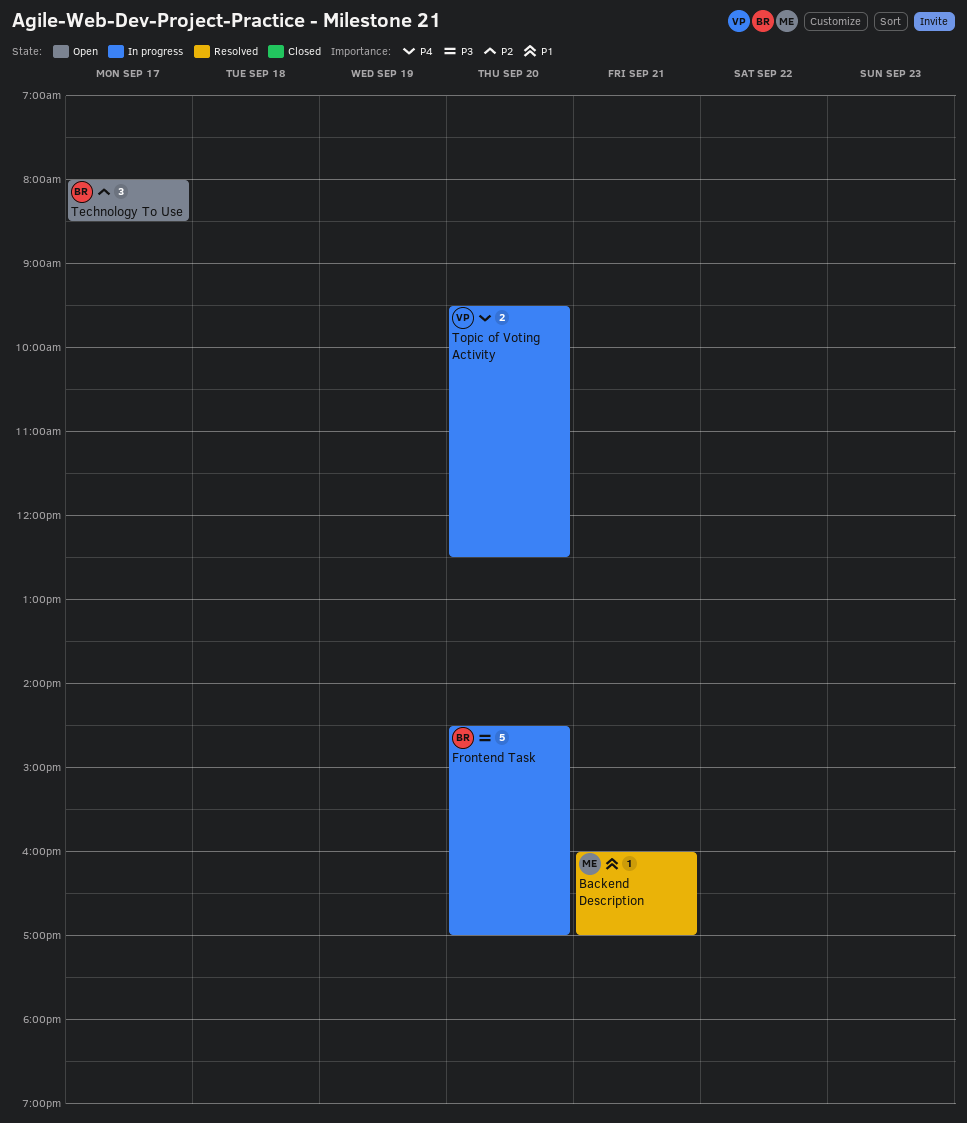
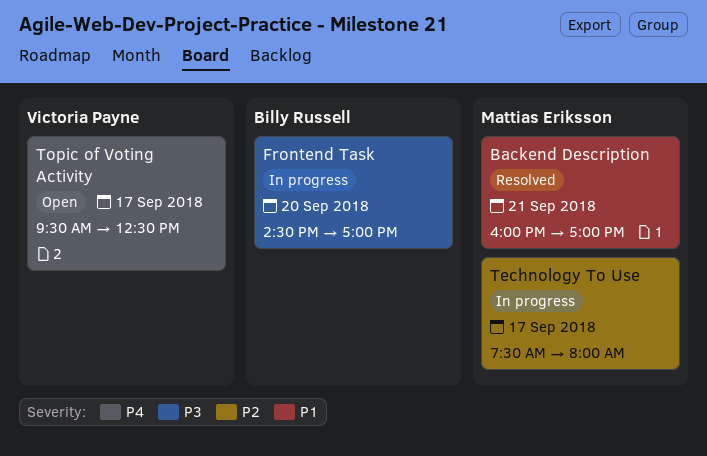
Technology To Use, status: Open -> In progress
Technology To Use, owner: Billy Russell -> Mattias Eriksson
Technology To Use, begins: 08:00 -> 07:30
Technology To Use, ends: 08:30 -> 08:00
Topic of Voting Activity, status: In progress -> Open
Topic of Voting Activity, day: Sep 20 -> Sep 17

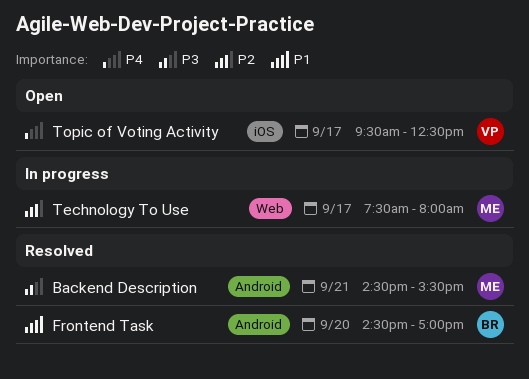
Backend Description, priority: P1 -> P3
Backend Description, begins: 16:00 -> 14:30
Backend Description, ends: 17:00 -> 15:30
Frontend Task, status: In progress -> Resolved
Frontend Task, priority: P3 -> P1

